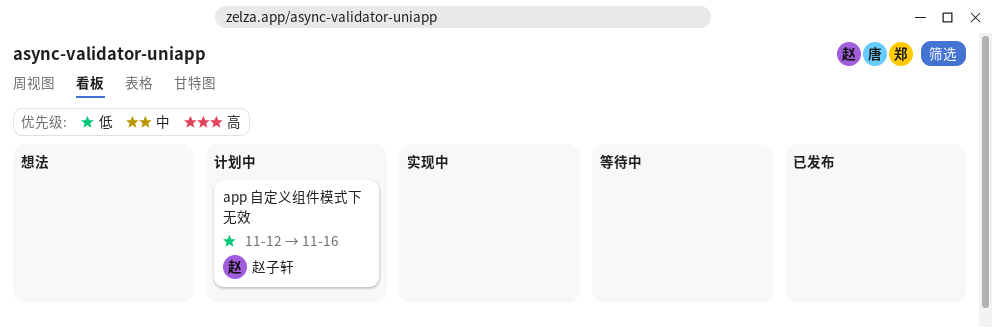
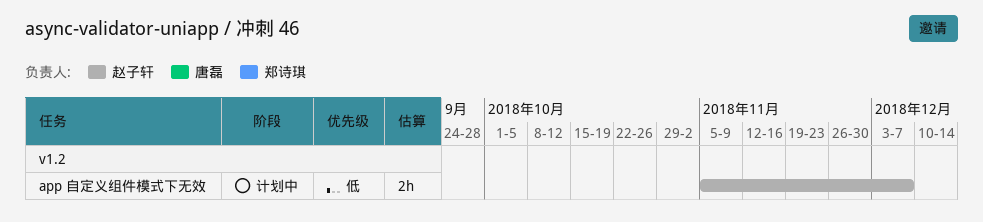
app 自定义组件模式下无效, start: Nov 12 -> Nov 5
app 自定义组件模式下无效, due: Nov 16 -> Dec 7

